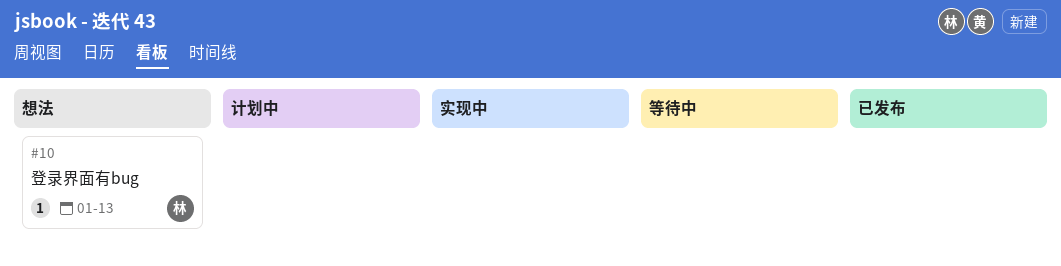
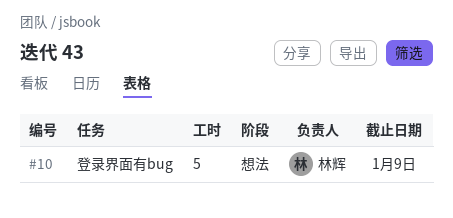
#10, estimate: 1 -> 5
#10, due: Jan 13 -> Jan 9

